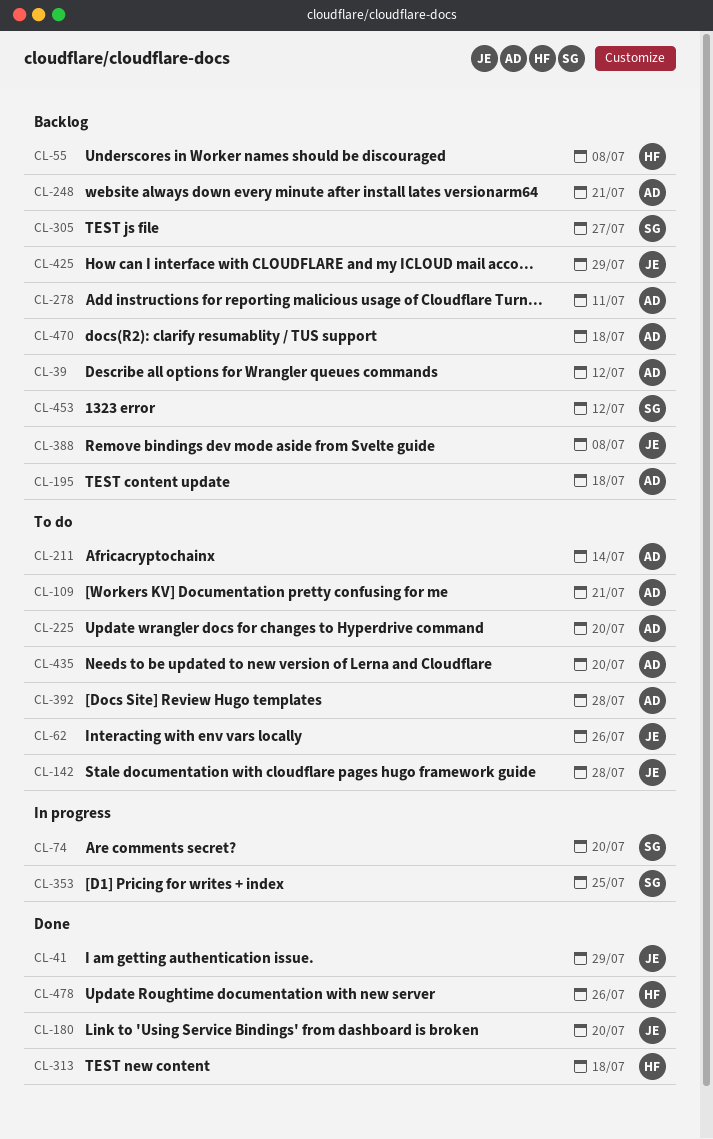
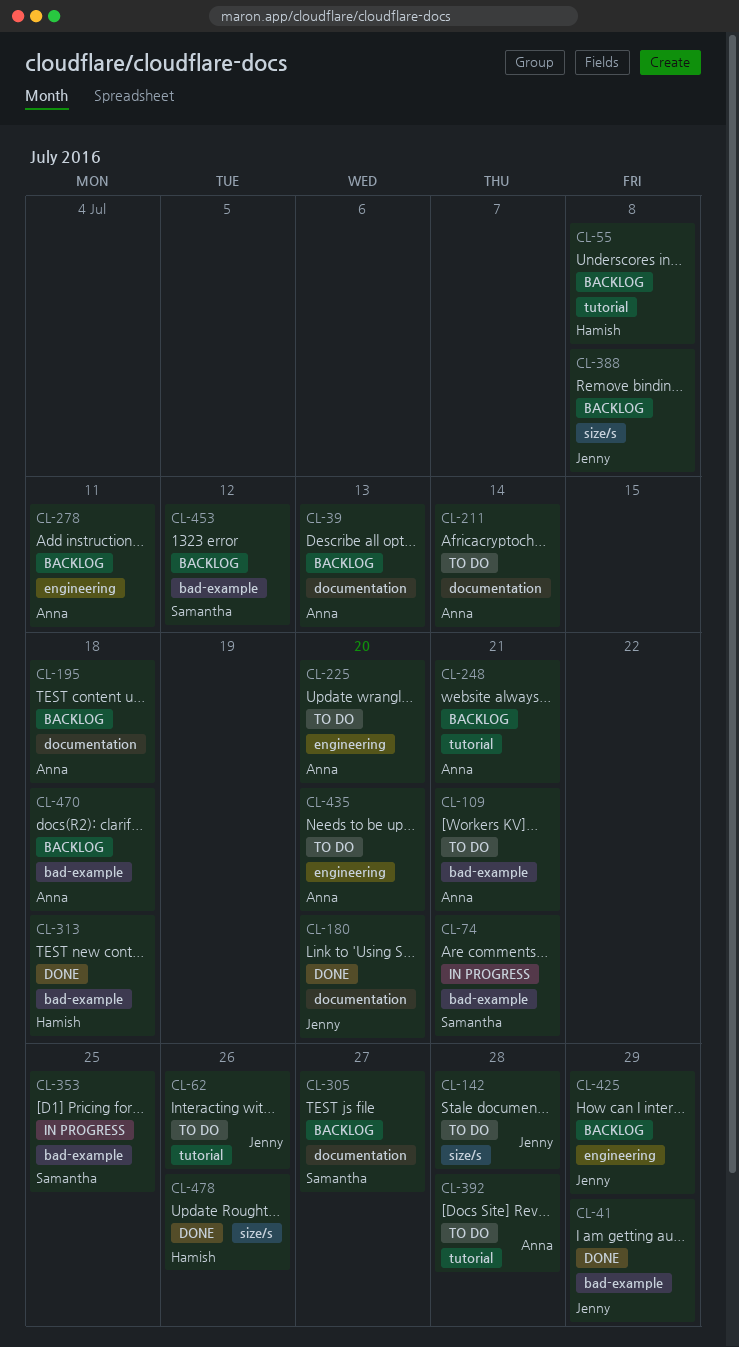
CL-39, due: Jul 12 -> Jul 13
CL-74, due: Jul 20 -> Jul 21

